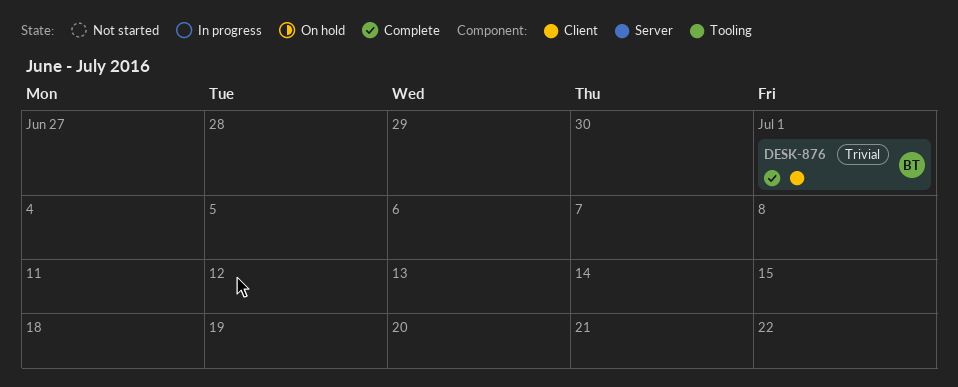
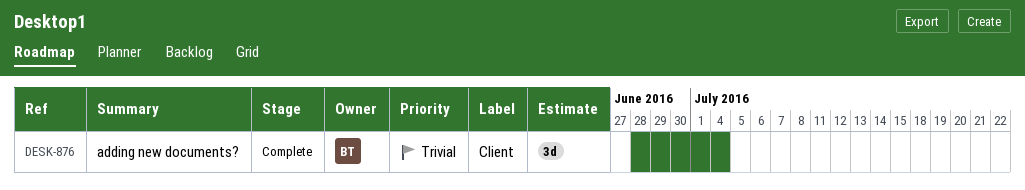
DESK-876, due: Jul 1 -> Jul 4

